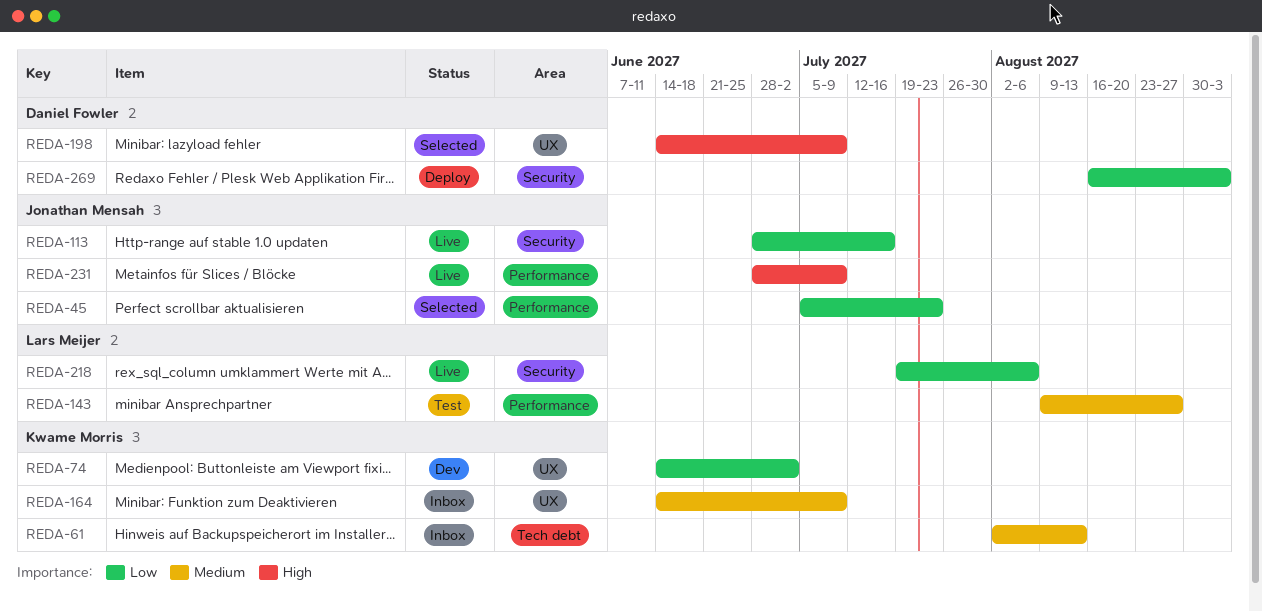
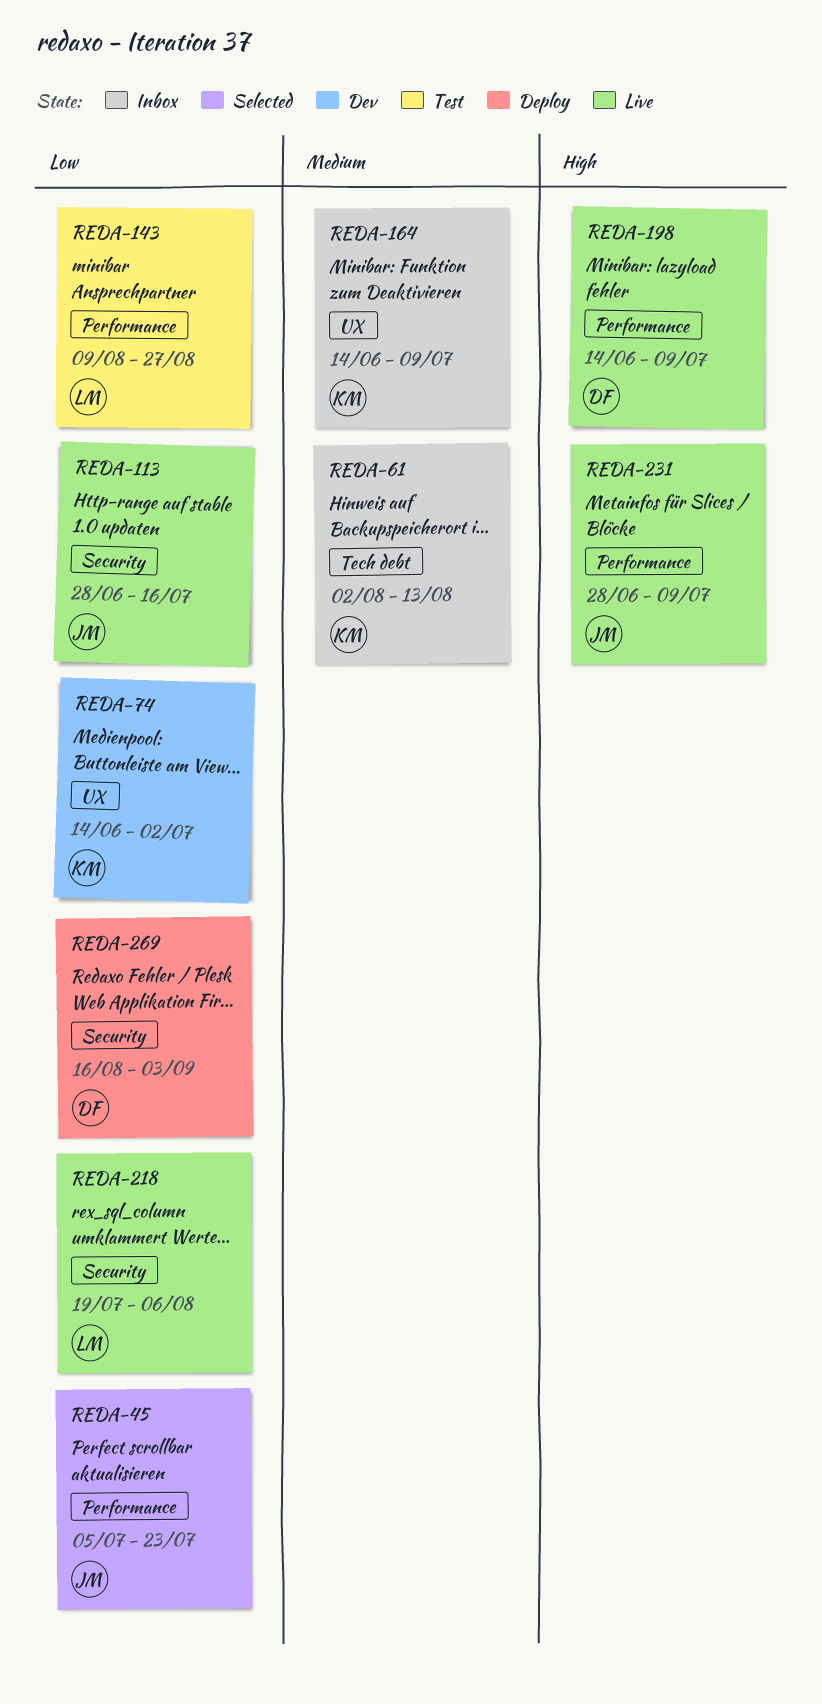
REDA-143, priority: Medium -> Low
REDA-198, status: Selected -> Live
REDA-198, label: UX -> Performance

